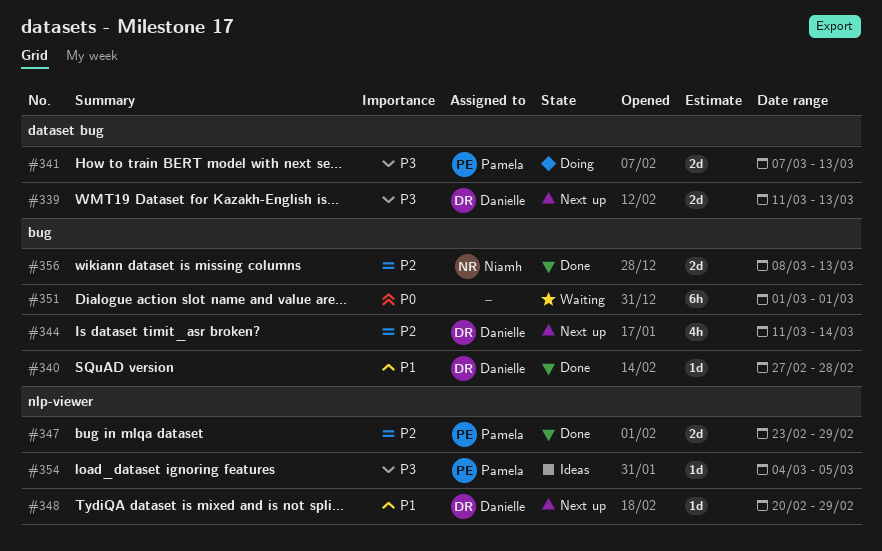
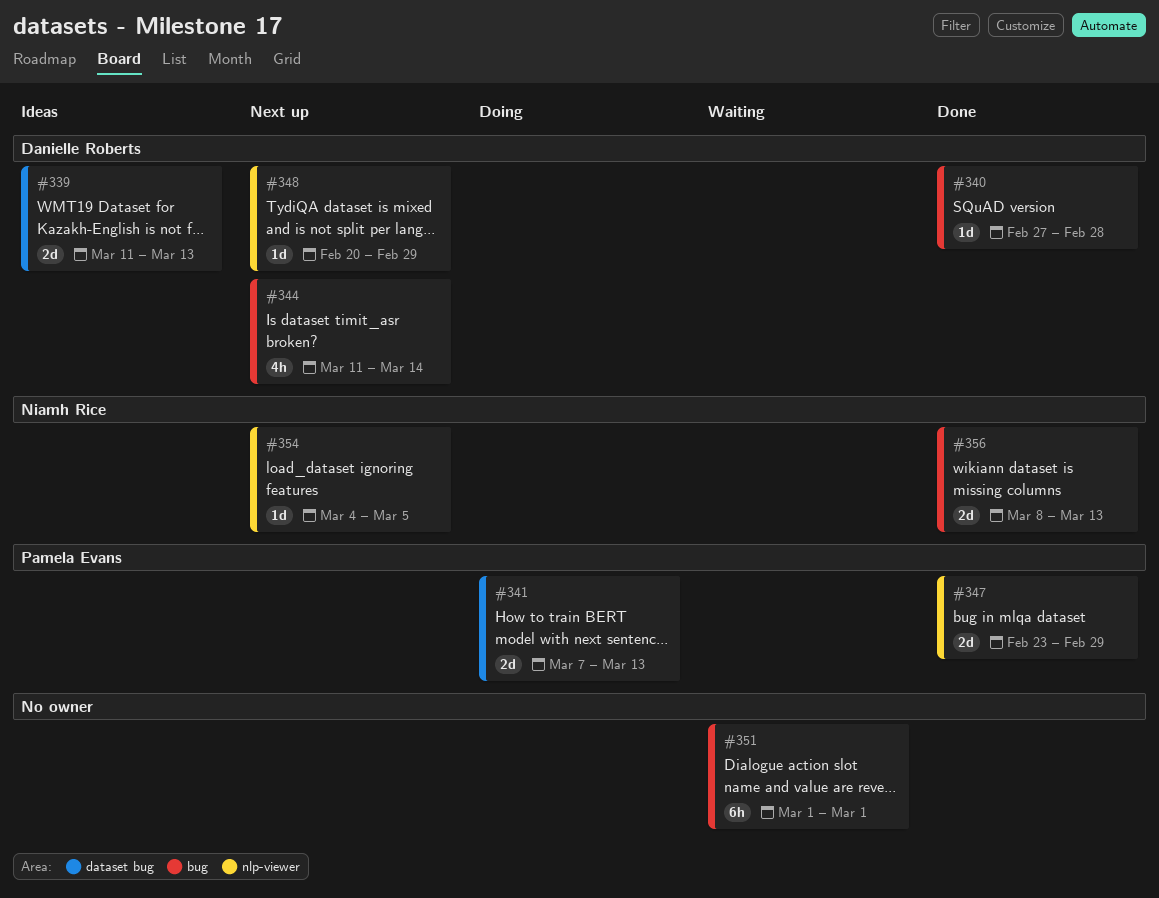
#339, status: Next up -> Ideas
#354, status: Ideas -> Next up
#354, owner: Pamela Evans -> Niamh Rice

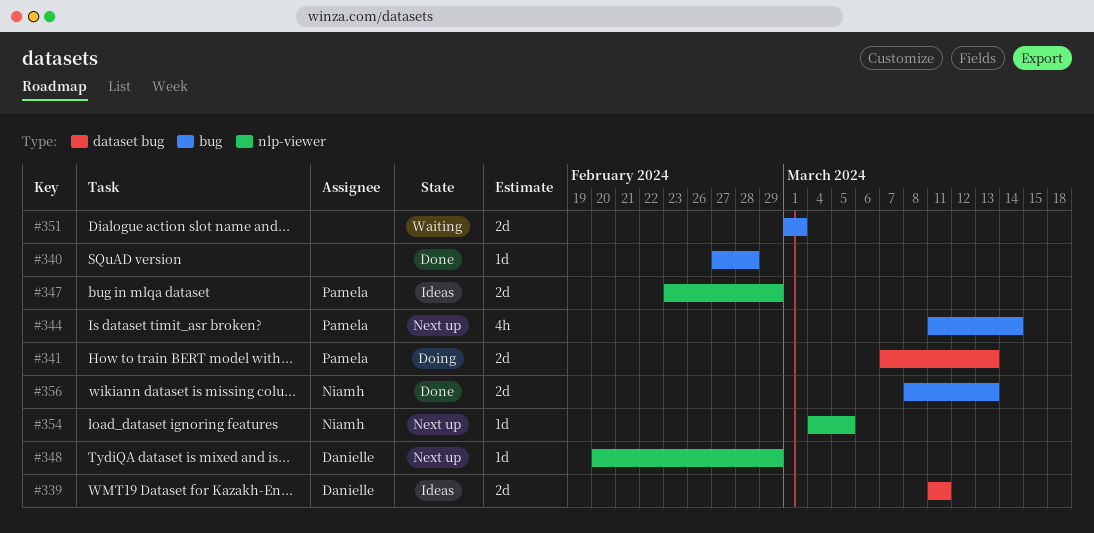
#339, due: Mar 13 -> Mar 11
#340, owner: Danielle Roberts -> none
#344, owner: Danielle Roberts -> Pamela Evans
#347, status: Done -> Ideas
#351, estimate: 6h -> 2d

